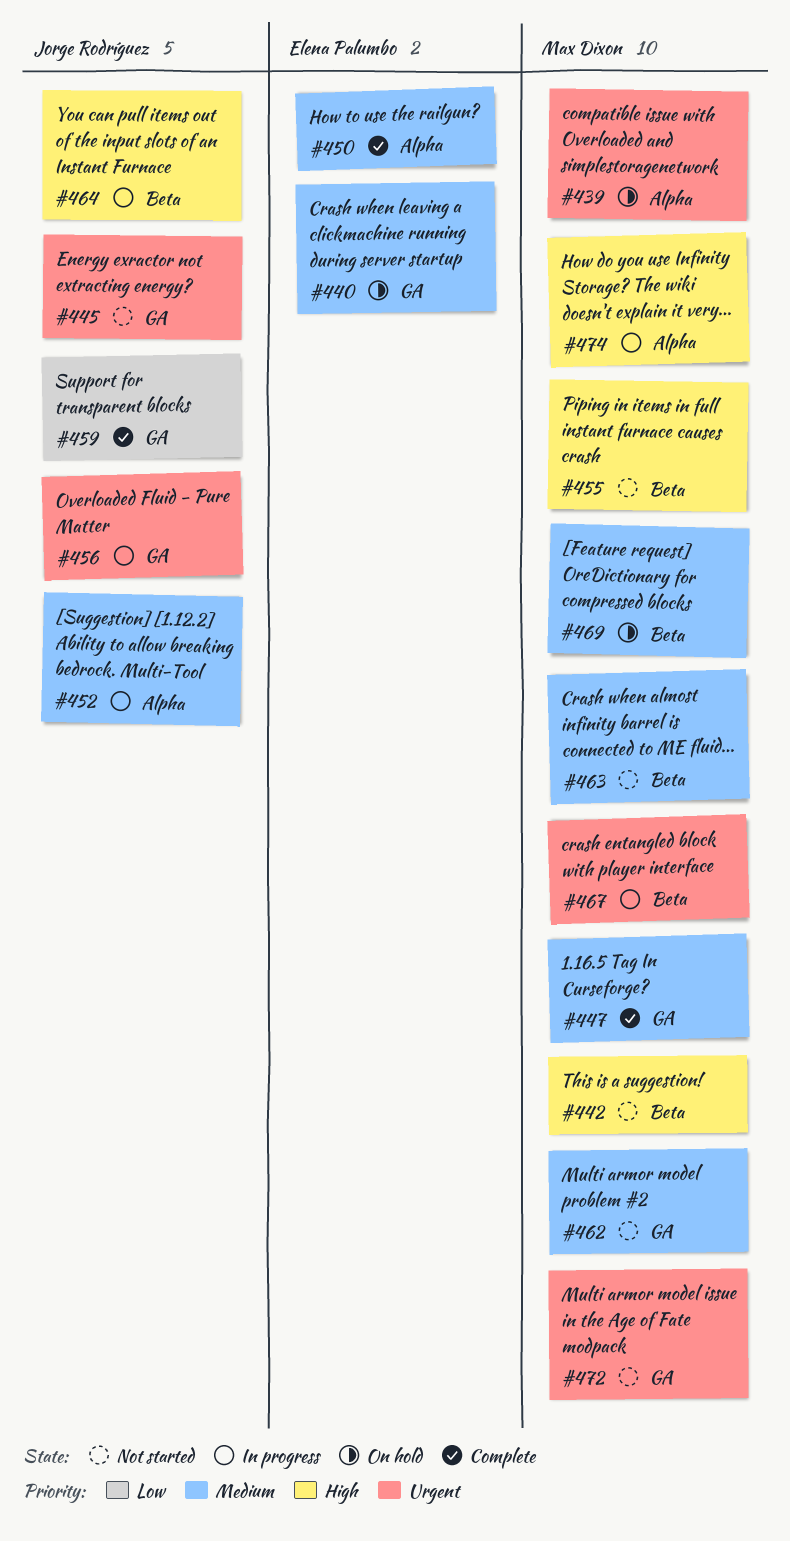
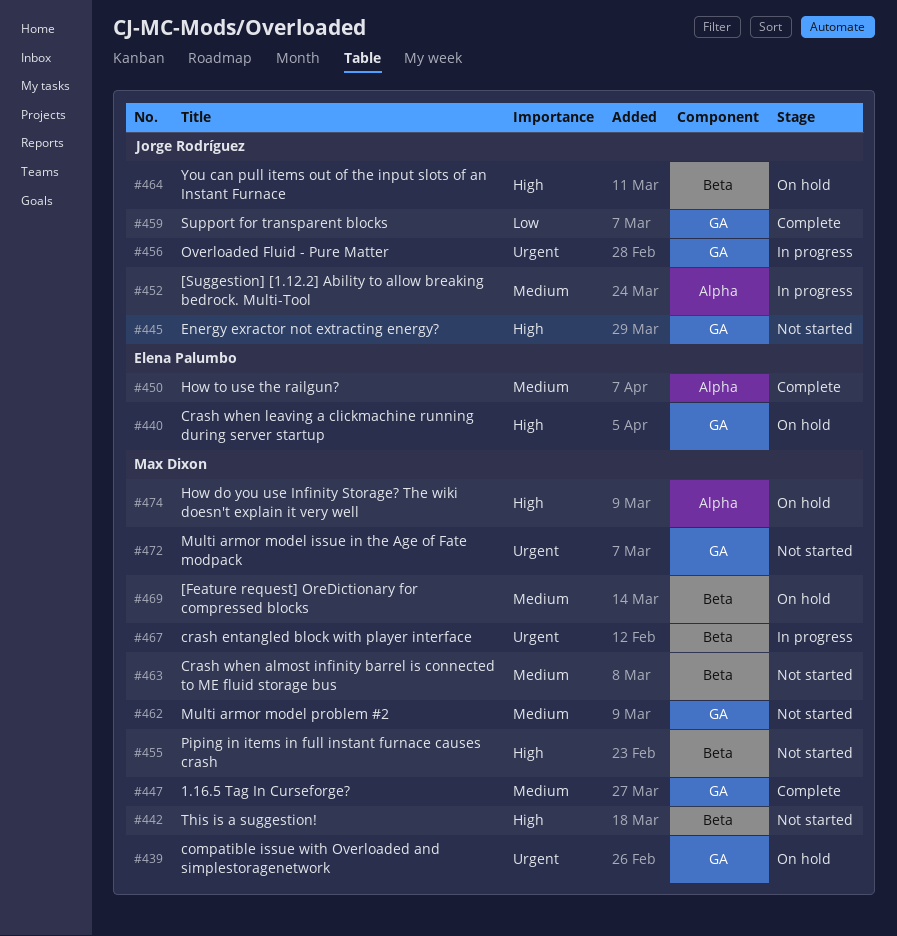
#439, label: Alpha -> GA
#440, priority: Medium -> High
#445, priority: Urgent -> High
#464, status: In progress -> On hold
#474, status: In progress -> On hold

